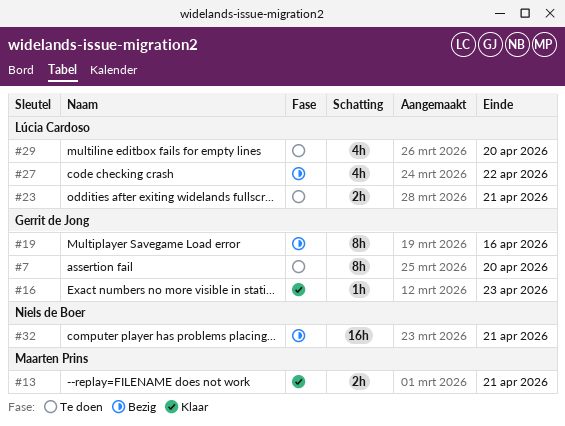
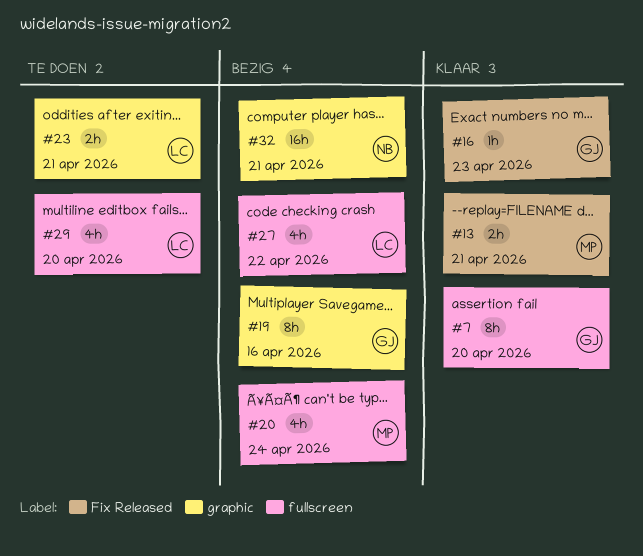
#7, status: Te doen -> Klaar
#20: none -> present

